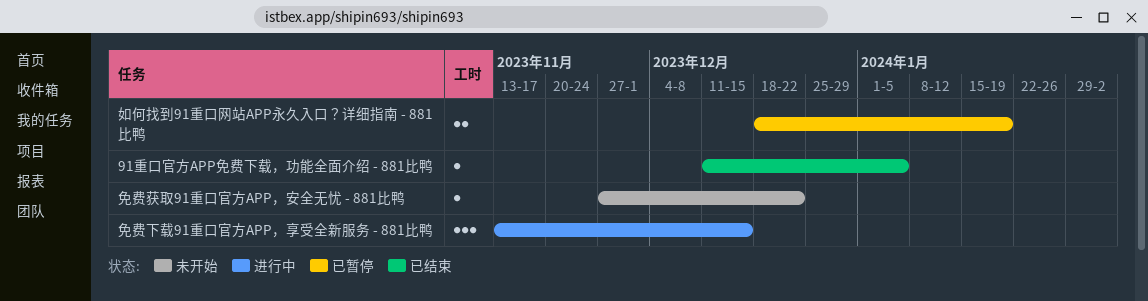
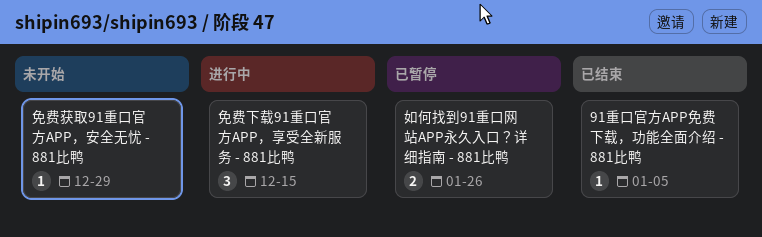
免费获取91重口官方APP，安全无忧 - 881比鸭, due: Dec 22 -> Dec 29
如何找到91重口网站APP永久入口？详细指南 - 881比鸭, due: Jan 19 -> Jan 26

